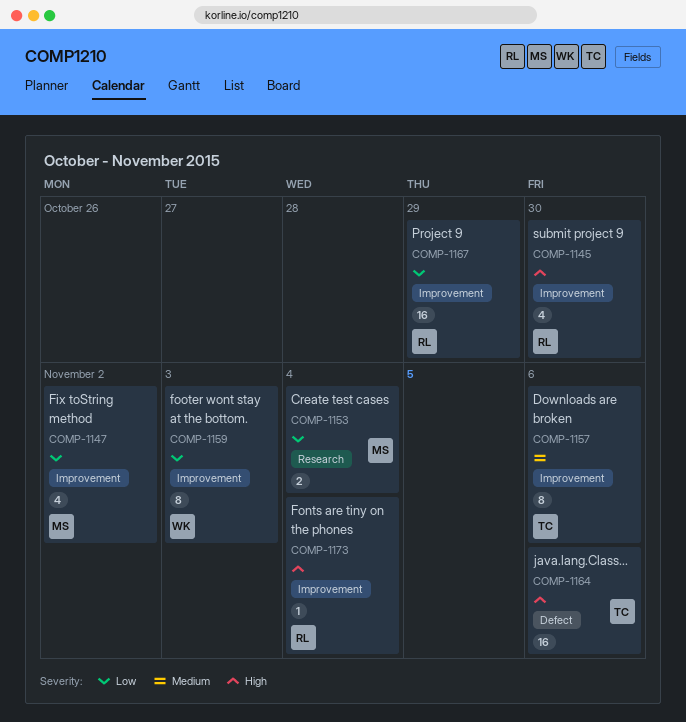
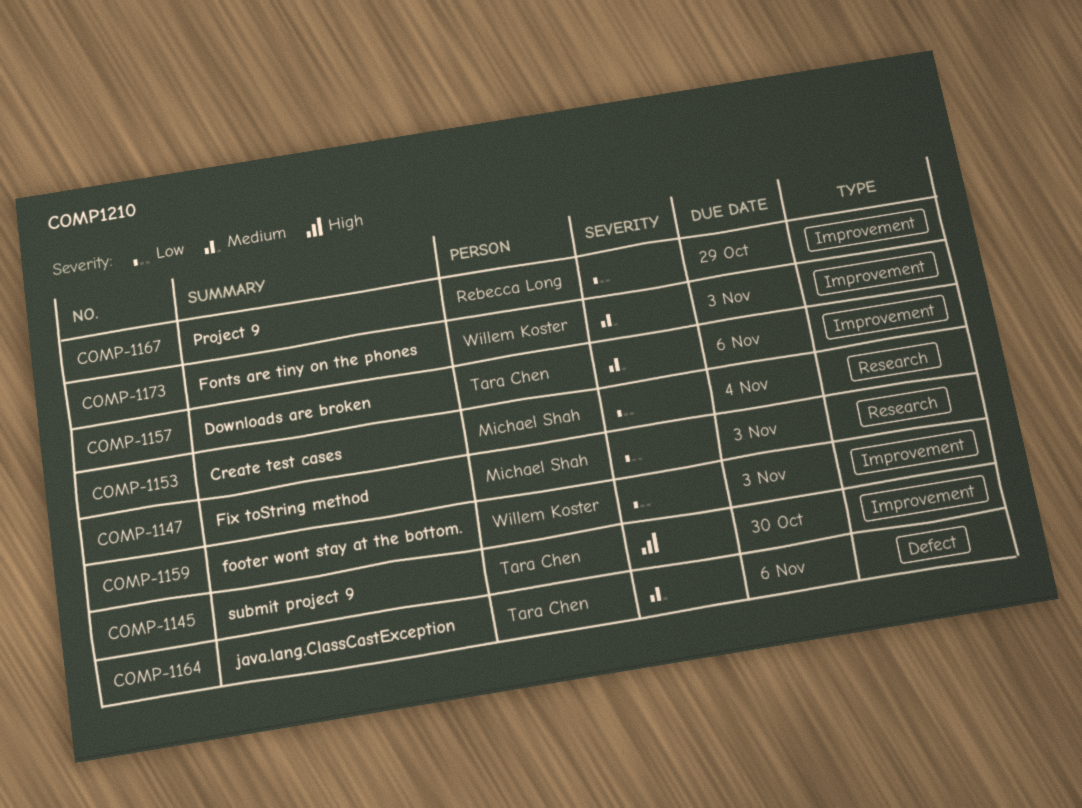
COMP-1145, owner: Rebecca Long -> Tara Chen
COMP-1147, label: Improvement -> Research
COMP-1147, due: Nov 2 -> Nov 3
COMP-1164, priority: High -> Medium
COMP-1173, owner: Rebecca Long -> Willem Koster
COMP-1173, priority: High -> Medium
COMP-1173, due: Nov 4 -> Nov 3

